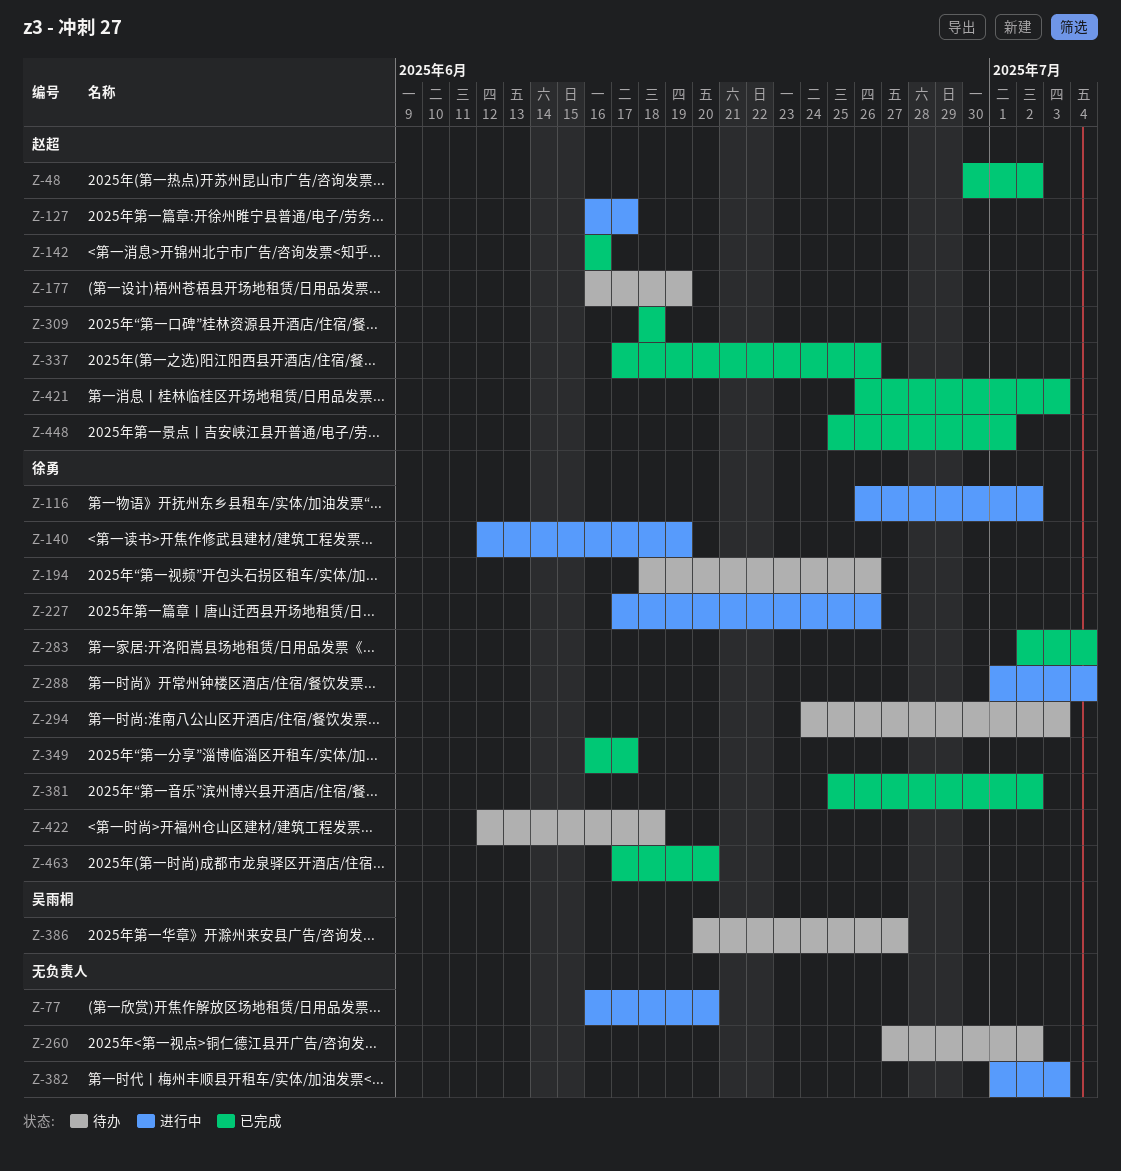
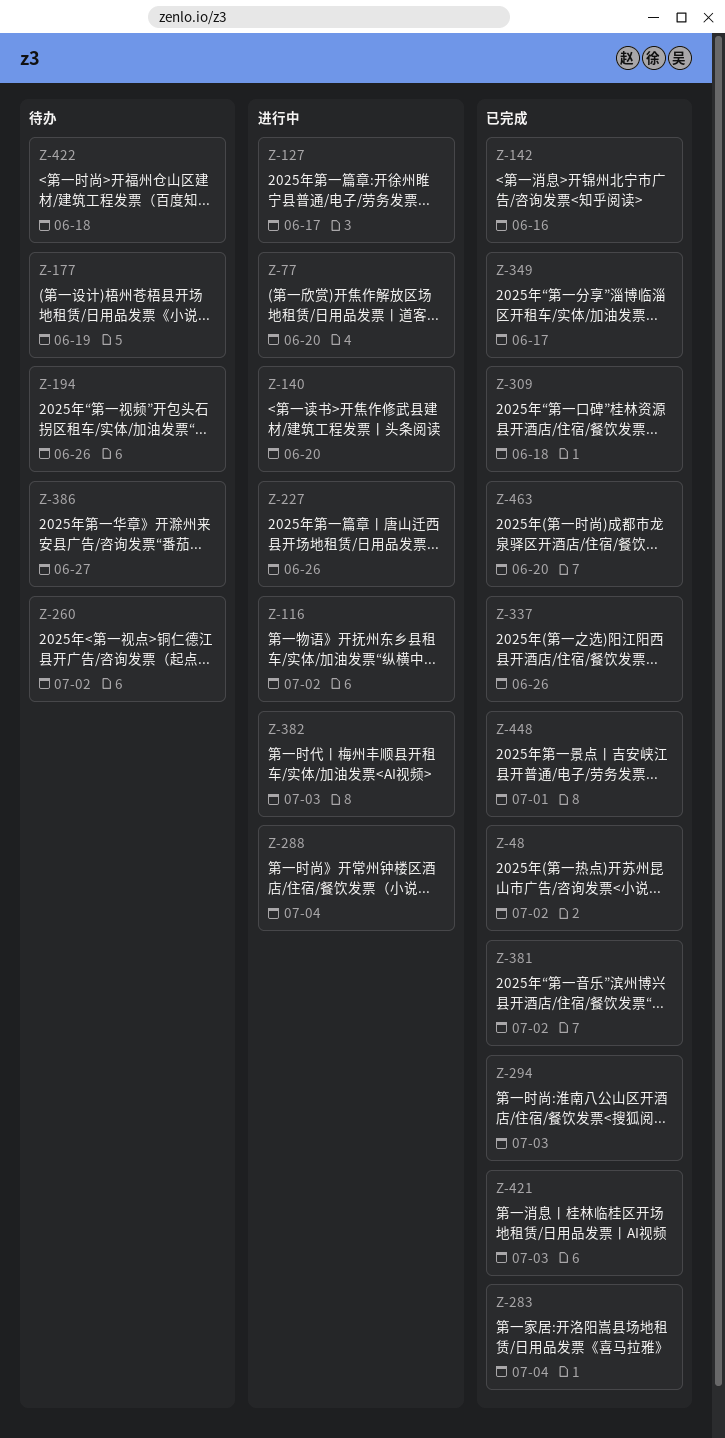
Z-140, due: Jun 19 -> Jun 20
Z-294, status: 待办 -> 已完成

